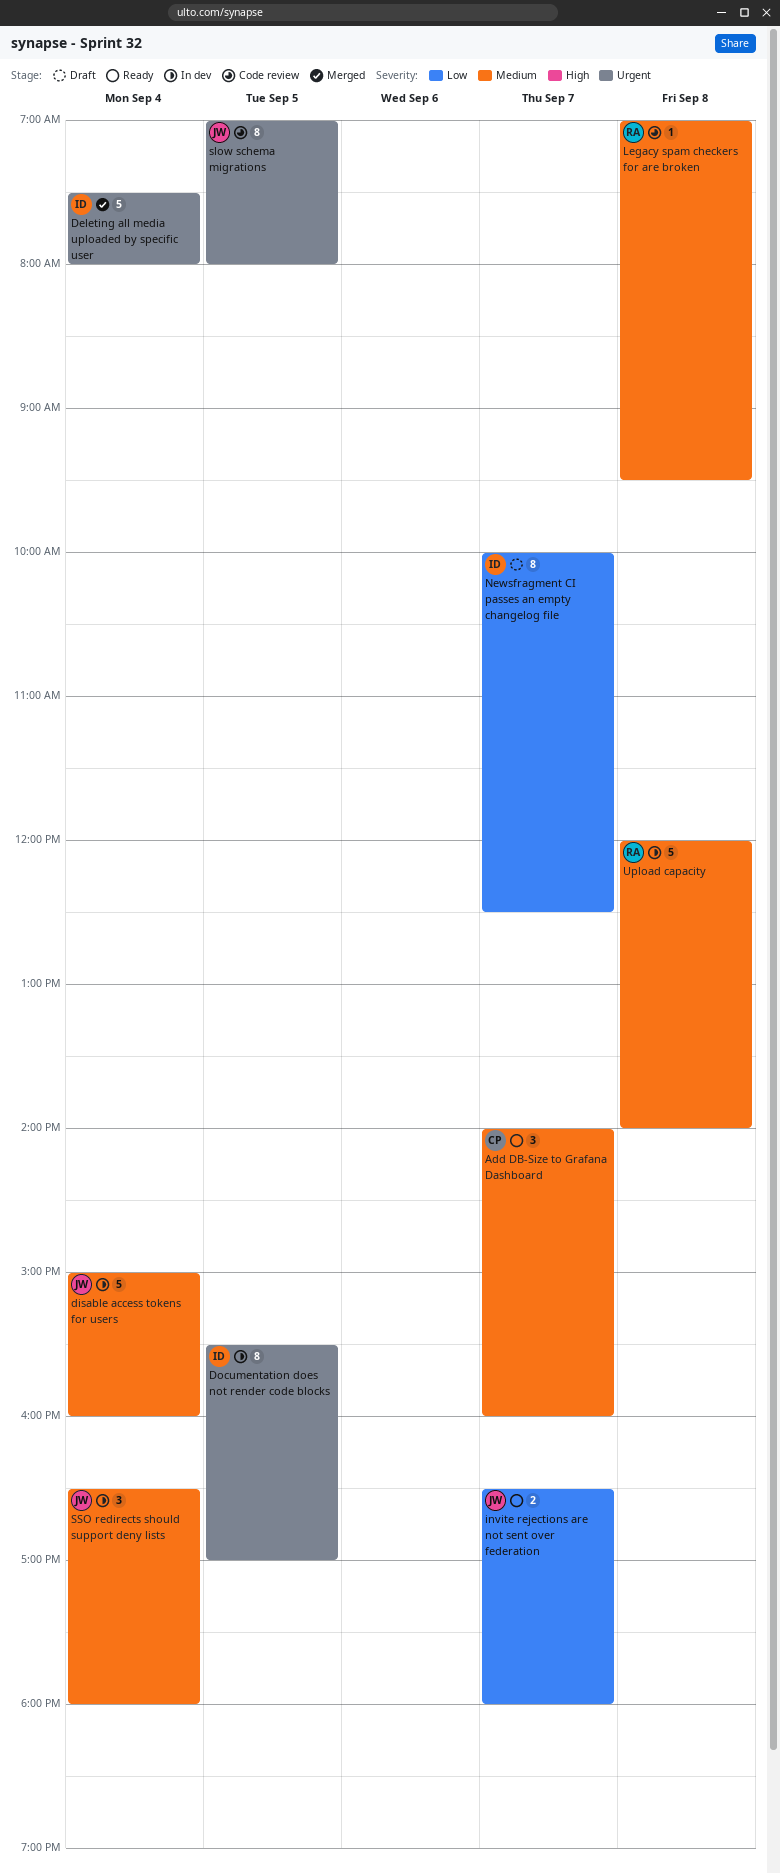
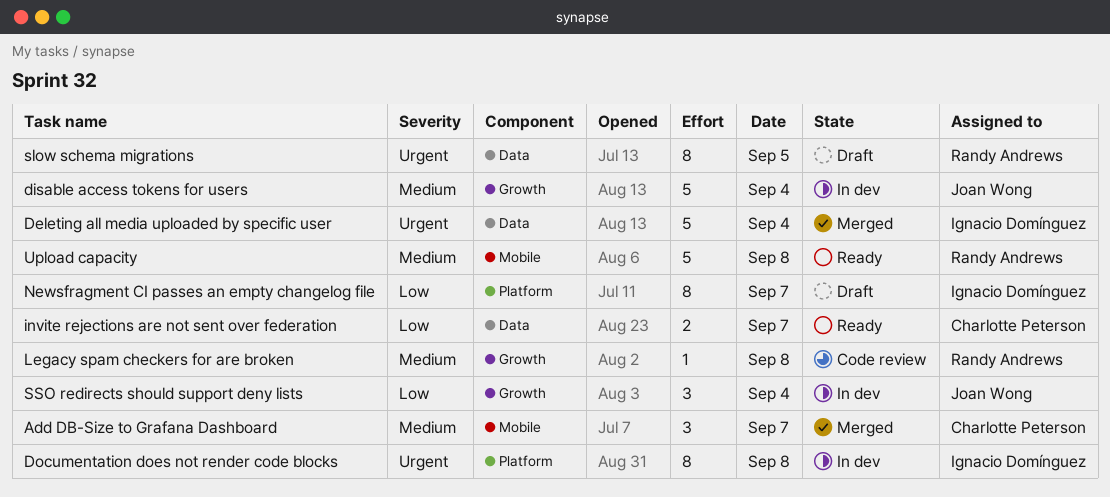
Add DB-Size to Grafana Dashboard, status: Ready -> Merged
Documentation does not render code blocks, day: Sep 5 -> Sep 8
invite rejections are not sent over federation, owner: Joan Wong -> Charlotte Peterson
slow schema migrations, status: Code review -> Draft
slow schema migrations, owner: Joan Wong -> Randy Andrews
SSO redirects should support deny lists, priority: Medium -> Low
Upload capacity, status: In dev -> Ready

